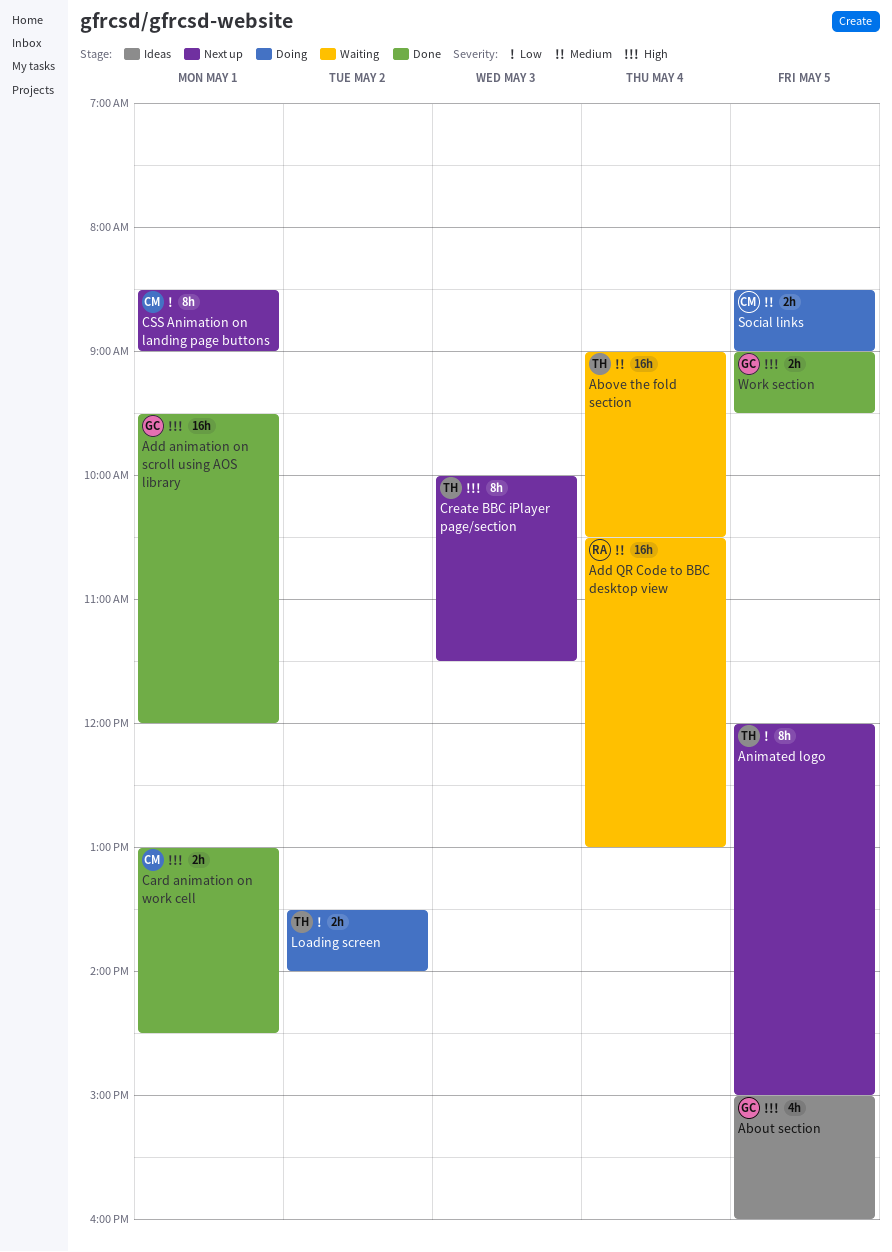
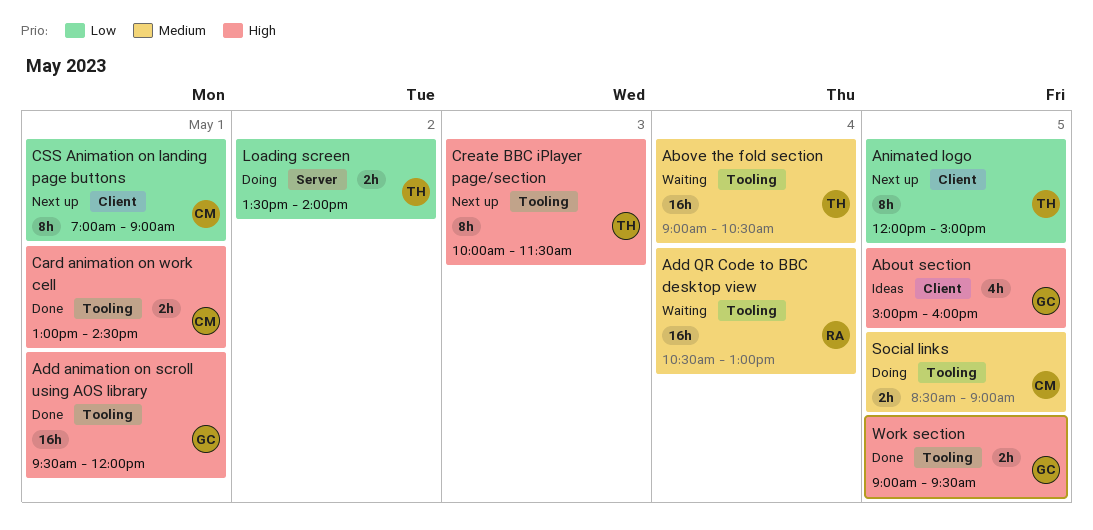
CSS Animation on landing page buttons, begins: 08:30 -> 07:00

